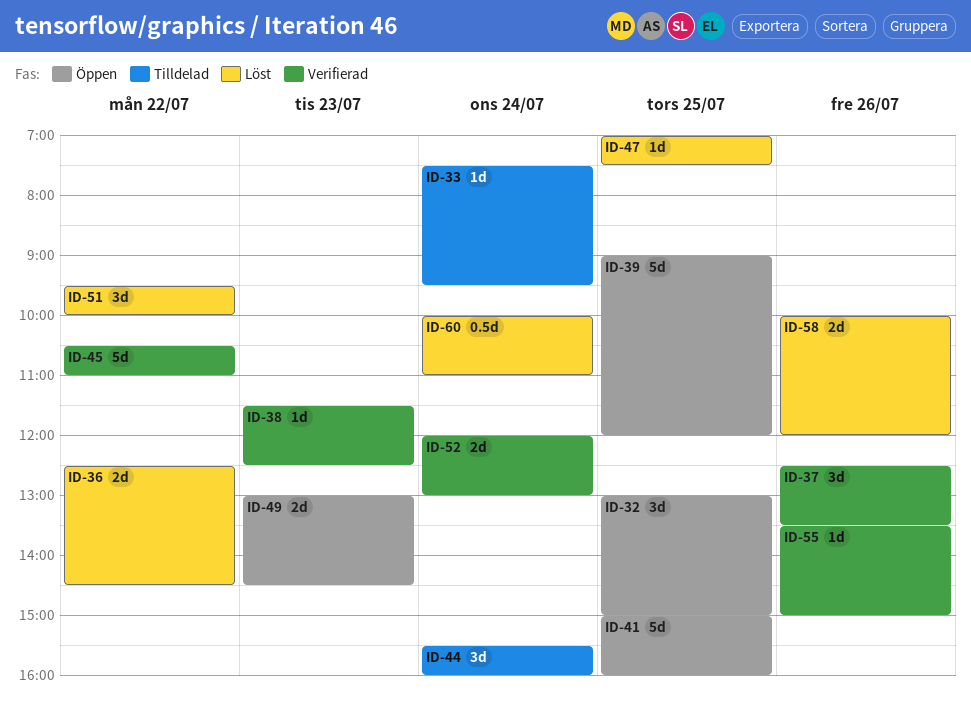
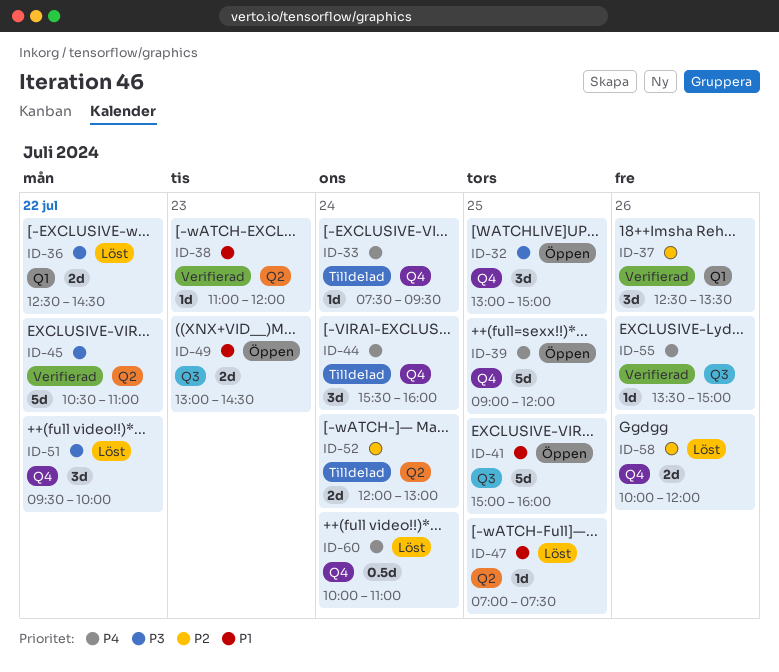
ID-38, begins: 11:30 -> 11:00
ID-38, ends: 12:30 -> 12:00
ID-52, status: Verifierad -> Tilldelad

